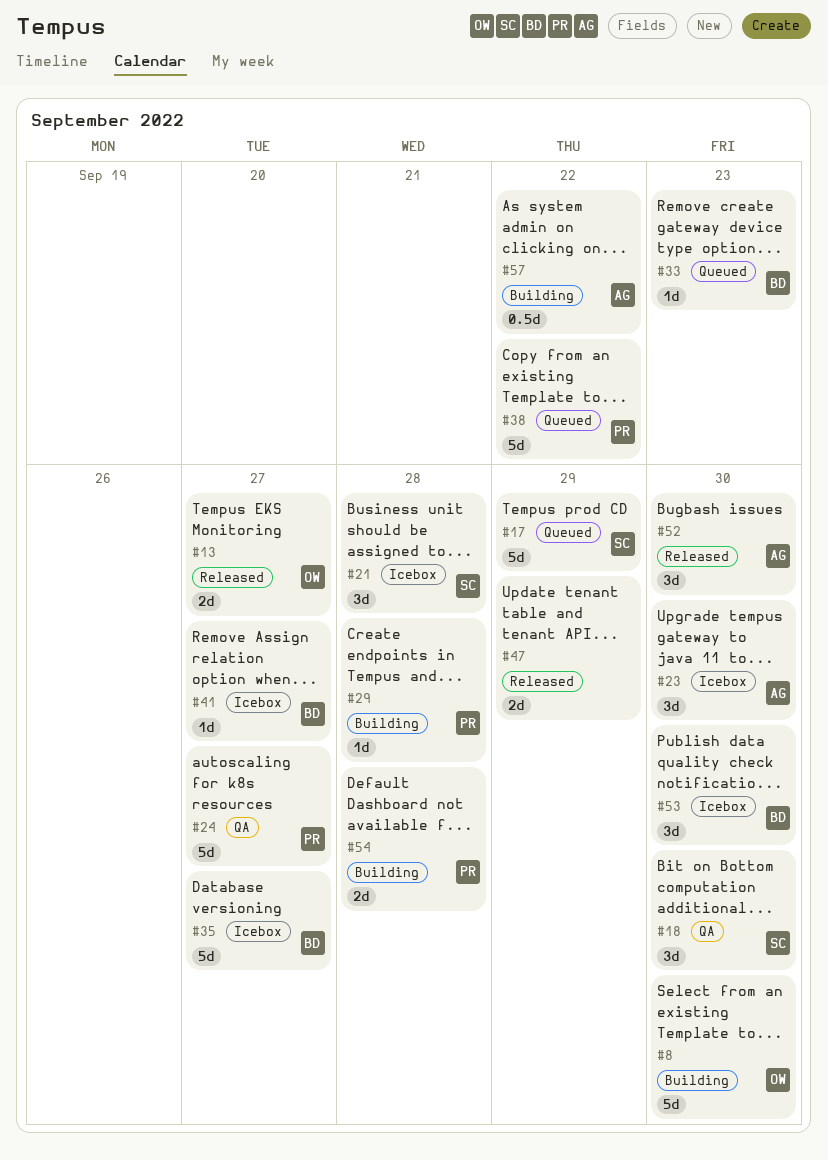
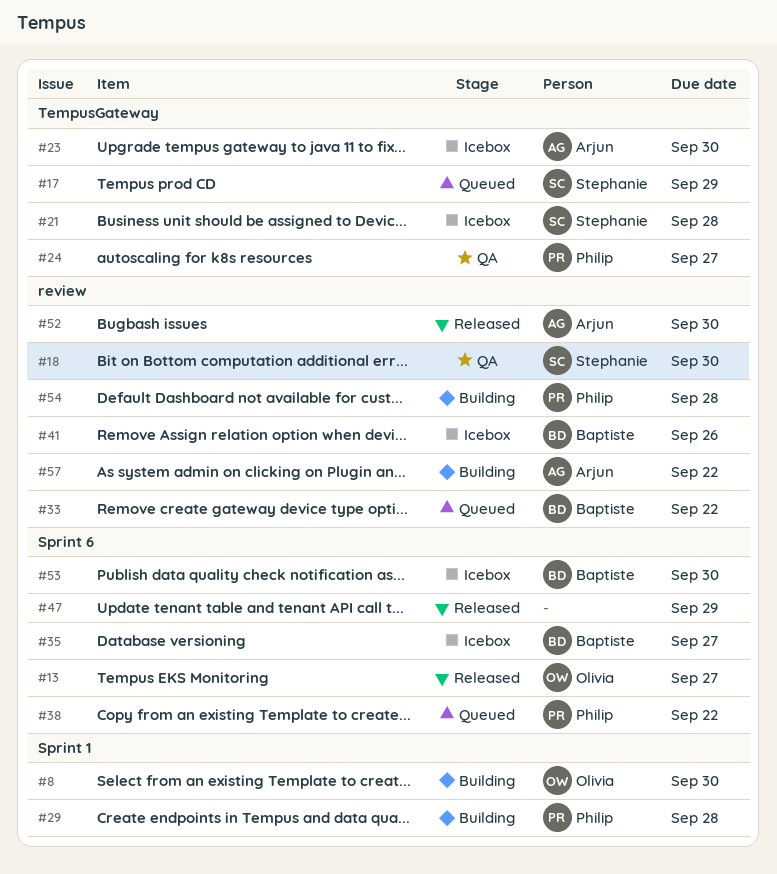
#33, due: Sep 23 -> Sep 22
#41, due: Sep 27 -> Sep 26

